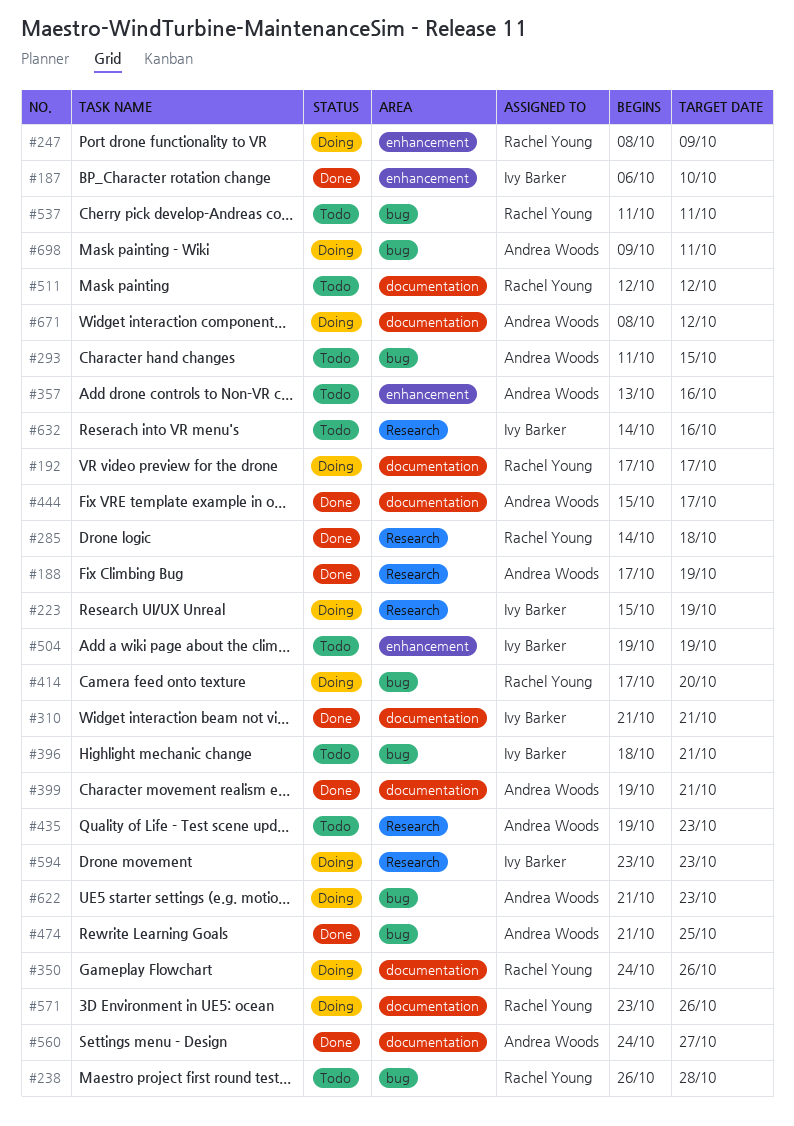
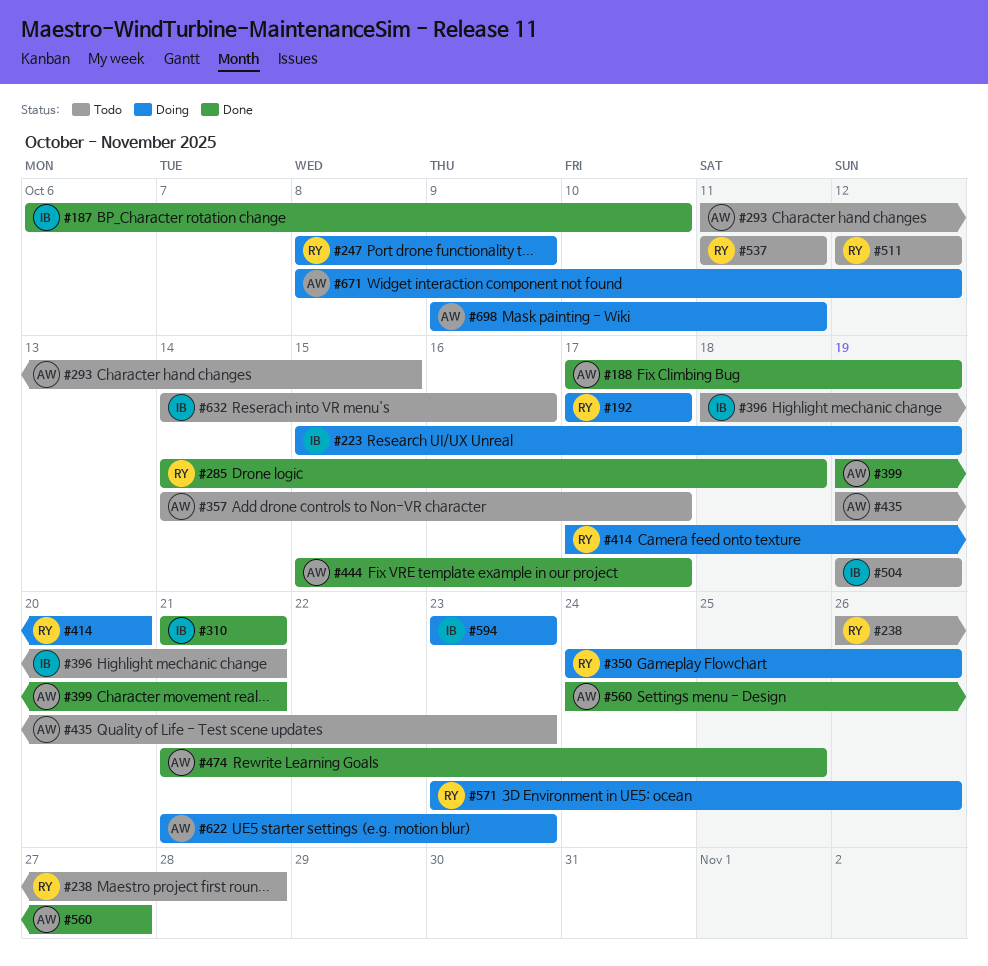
#357, start: Oct 13 -> Oct 14
#357, due: Oct 16 -> Oct 17

